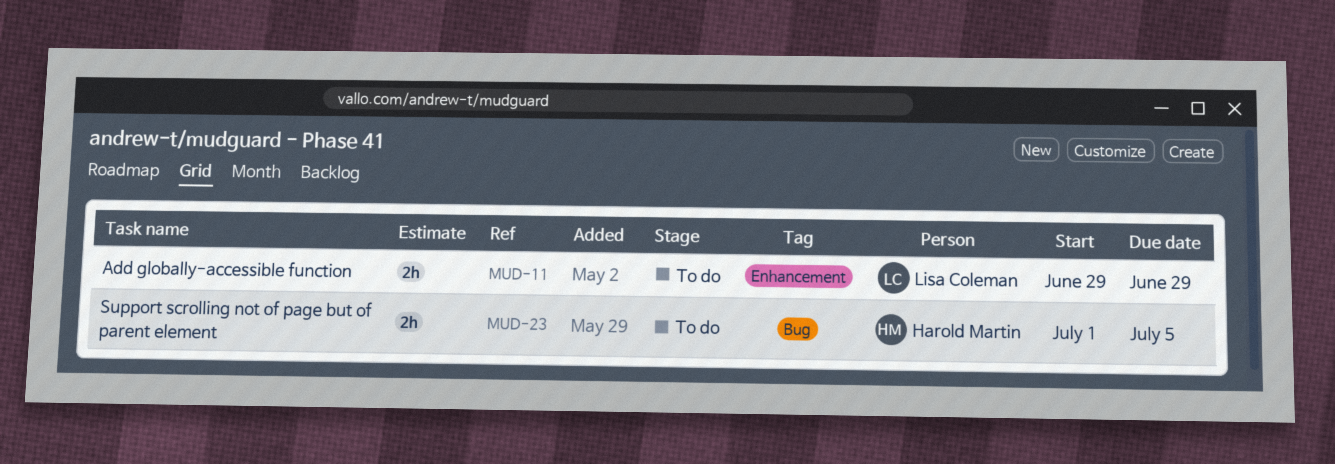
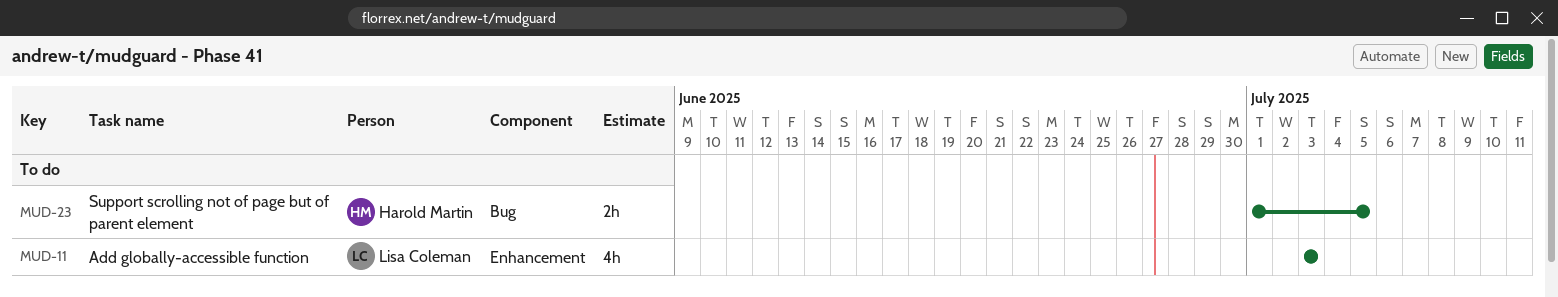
MUD-11, estimate: 2h -> 4h
MUD-11, start: Jun 29 -> Jul 3
MUD-11, due: Jun 29 -> Jul 3

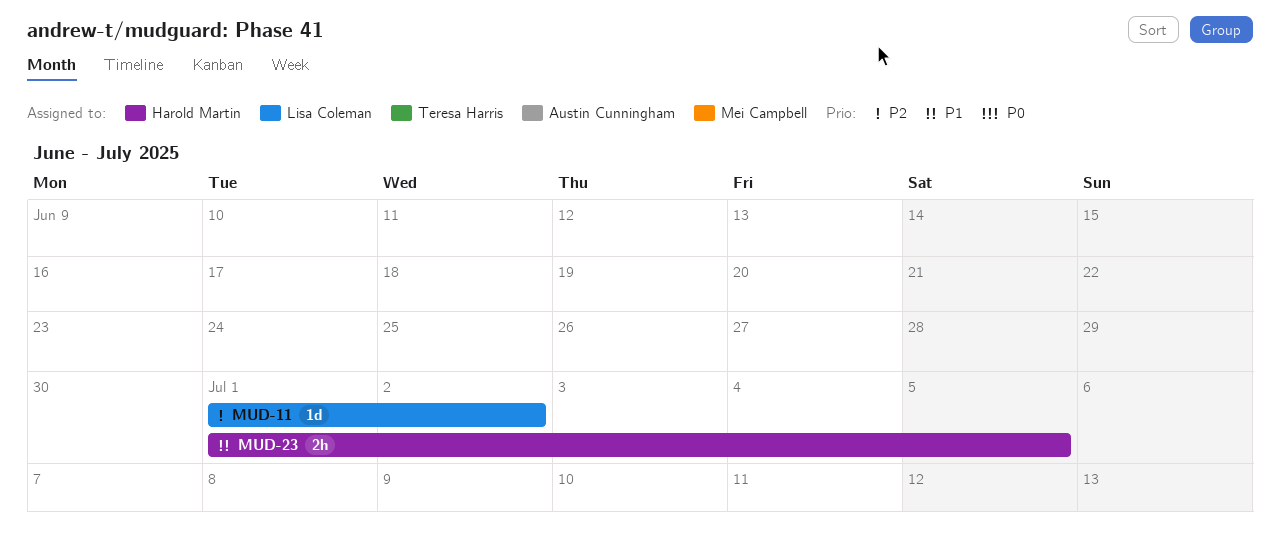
MUD-11, estimate: 4h -> 1d
MUD-11, start: Jul 3 -> Jul 1
MUD-11, due: Jul 3 -> Jul 2

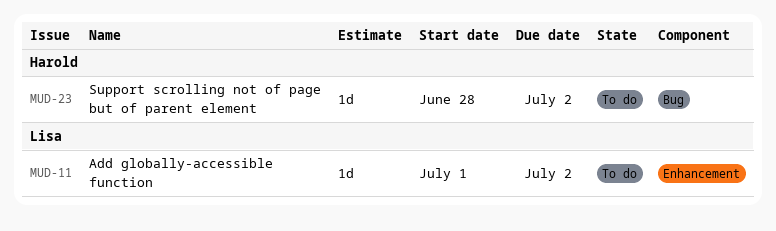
MUD-23, estimate: 2h -> 1d
MUD-23, start: Jul 1 -> Jun 28
MUD-23, due: Jul 5 -> Jul 2

